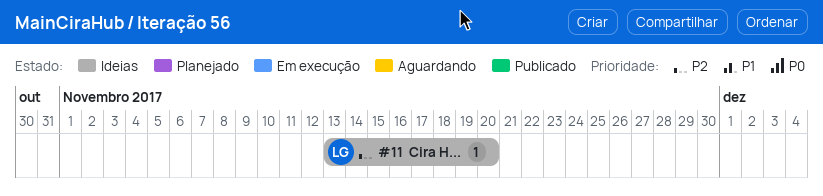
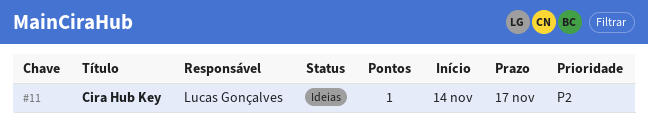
#11, start: Nov 13 -> Nov 14
#11, due: Nov 20 -> Nov 17

